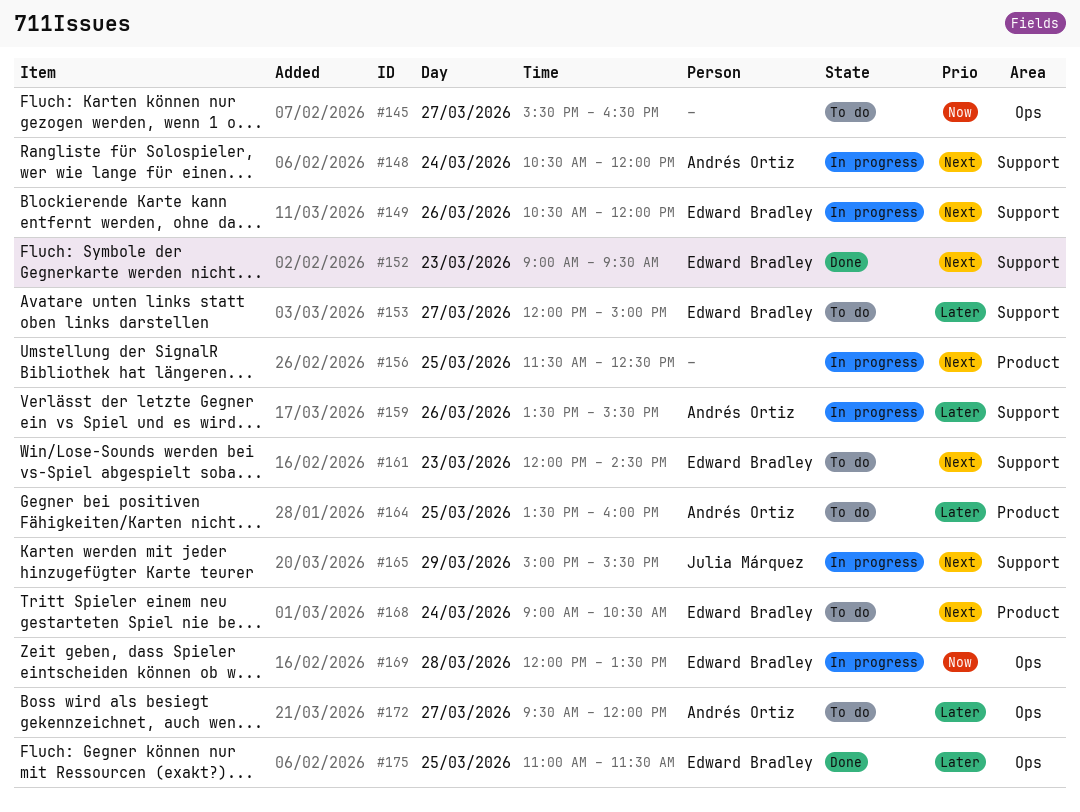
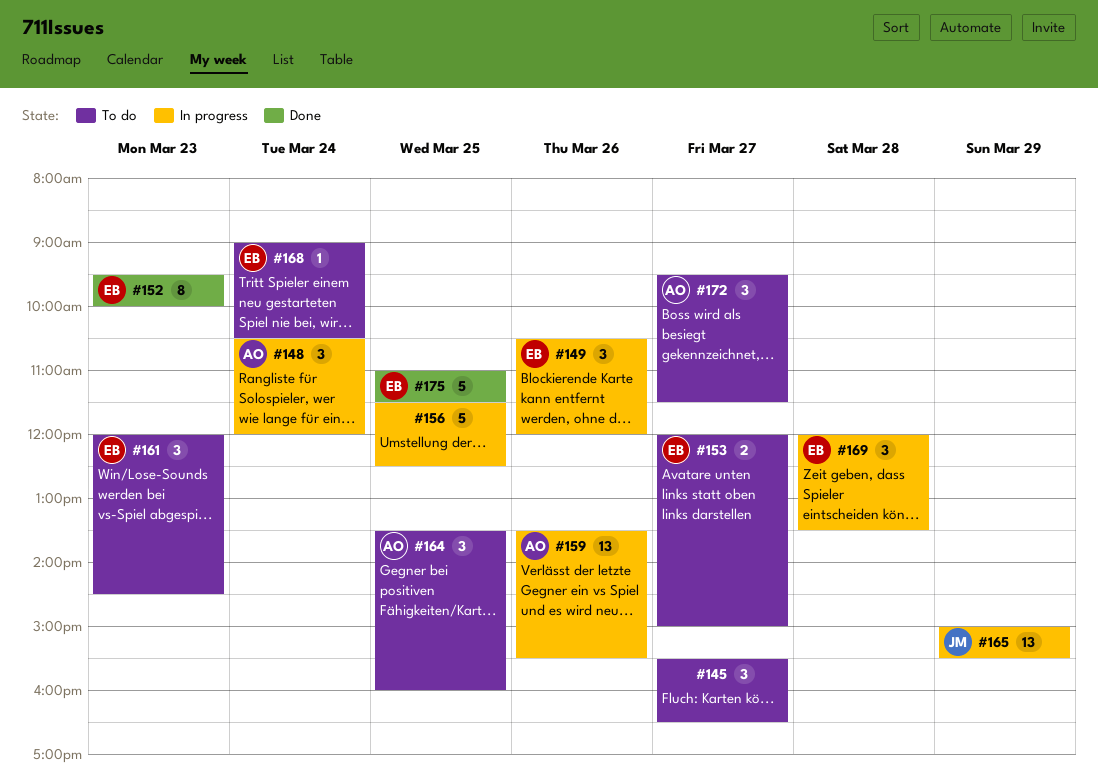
#152, begins: 09:00 -> 09:30
#152, ends: 09:30 -> 10:00
#172, ends: 12:00 -> 11:30

